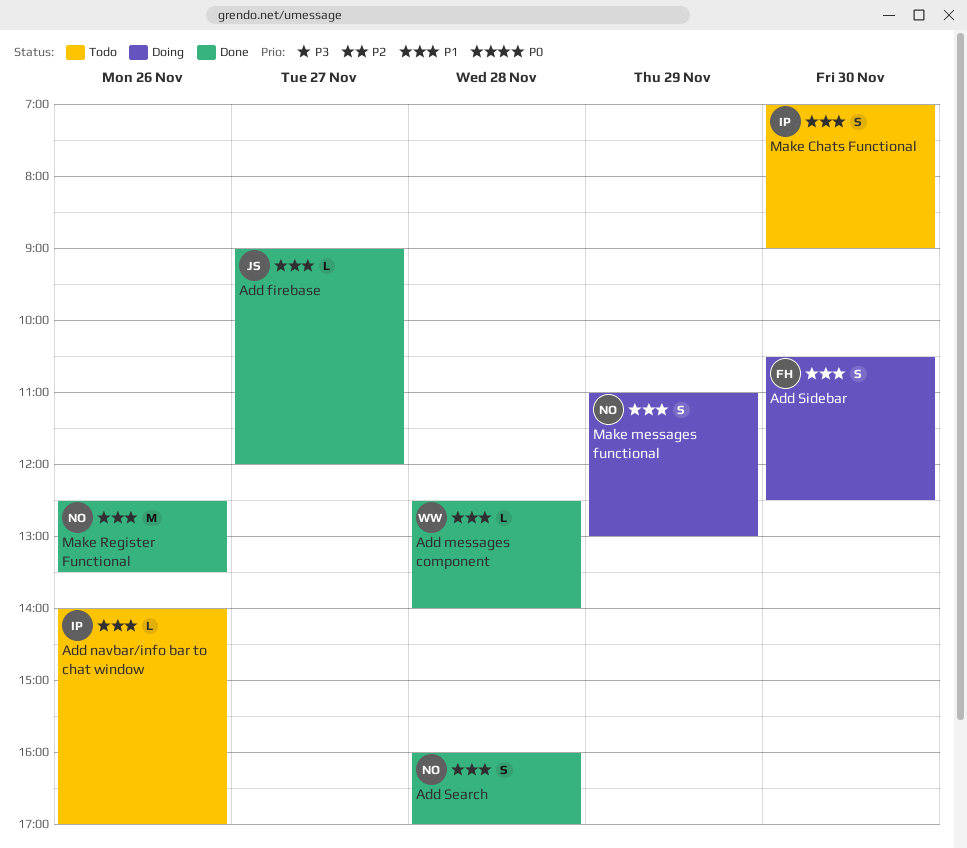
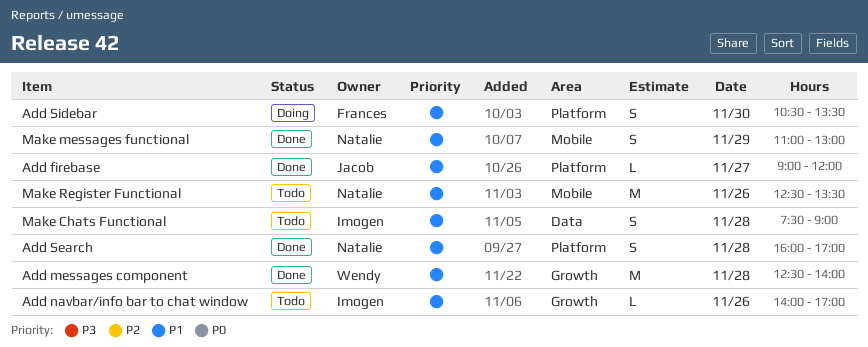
Add messages component, estimate: L -> M
Add Sidebar, ends: 12:30 -> 13:30
Make Chats Functional, day: Nov 30 -> Nov 28
Make Chats Functional, begins: 07:00 -> 07:30
Make messages functional, status: Doing -> Done
Make Register Functional, status: Done -> Todo

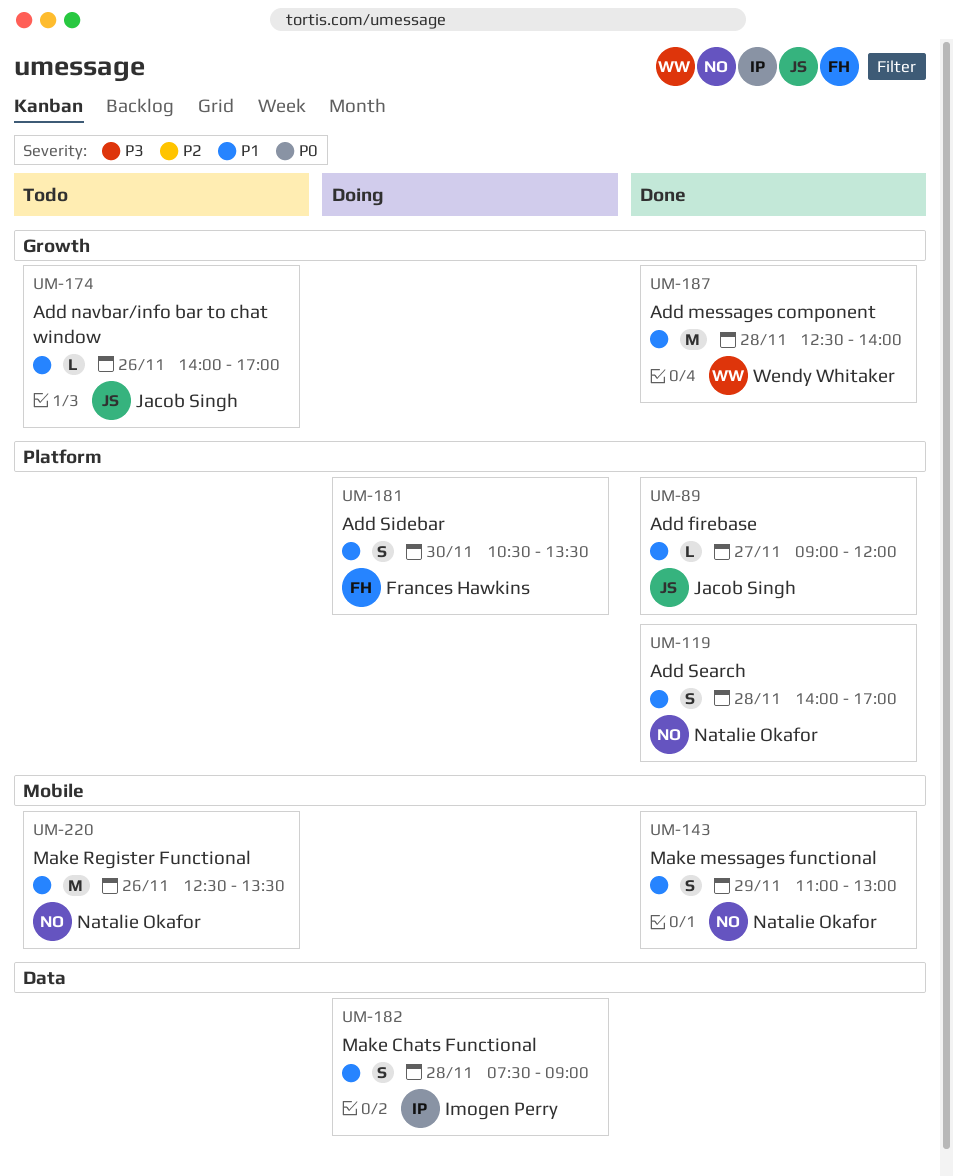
Add navbar/info bar to chat window, owner: Imogen Perry -> Jacob Singh
Add Search, begins: 16:00 -> 14:00
Make Chats Functional, status: Todo -> Doing

